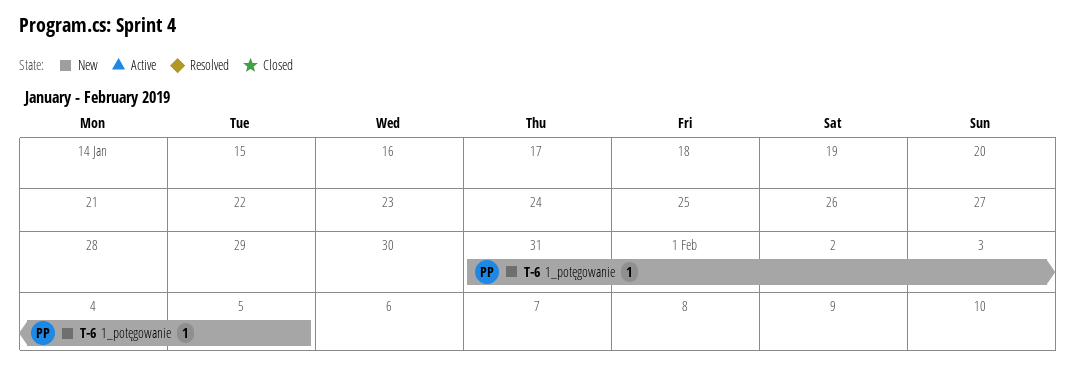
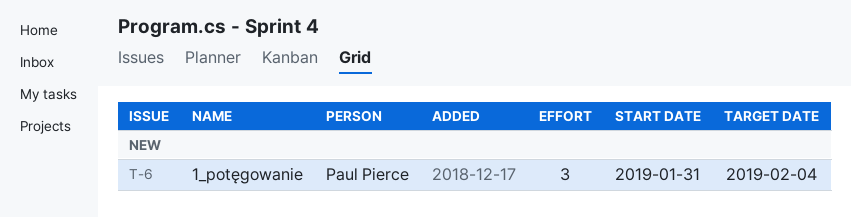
T-6, estimate: 1 -> 3
T-6, due: Feb 5 -> Feb 4

